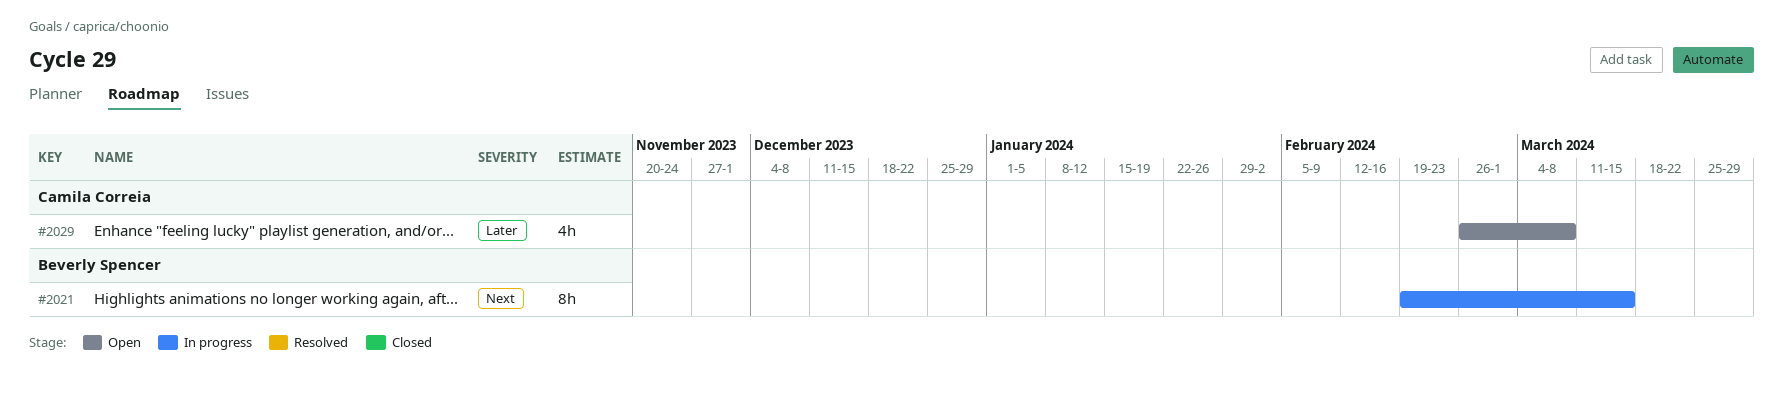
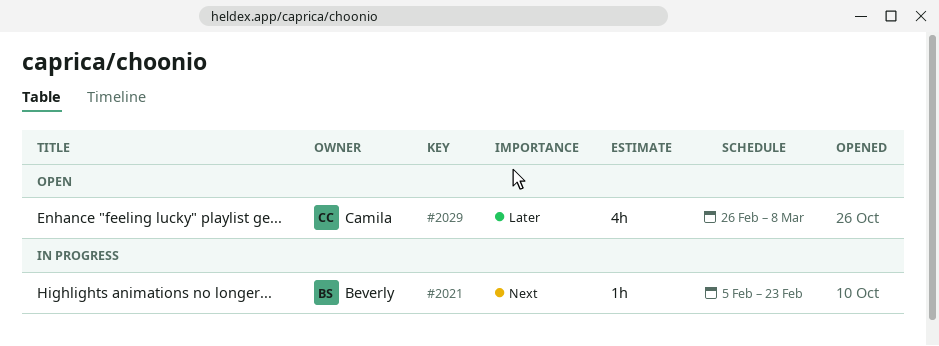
#2021, estimate: 8h -> 1h
#2021, start: Feb 19 -> Feb 5
#2021, due: Mar 15 -> Feb 23

